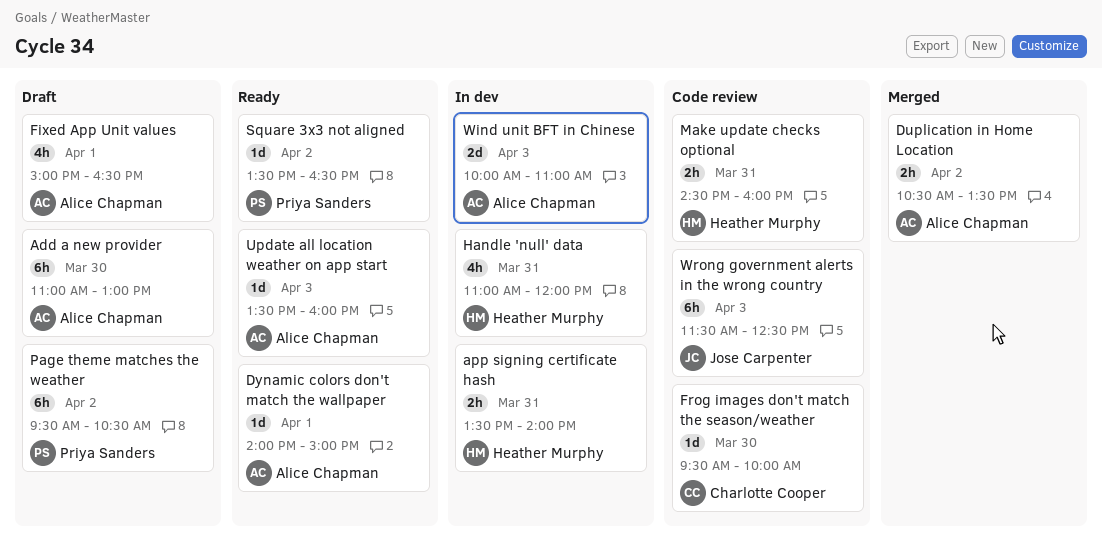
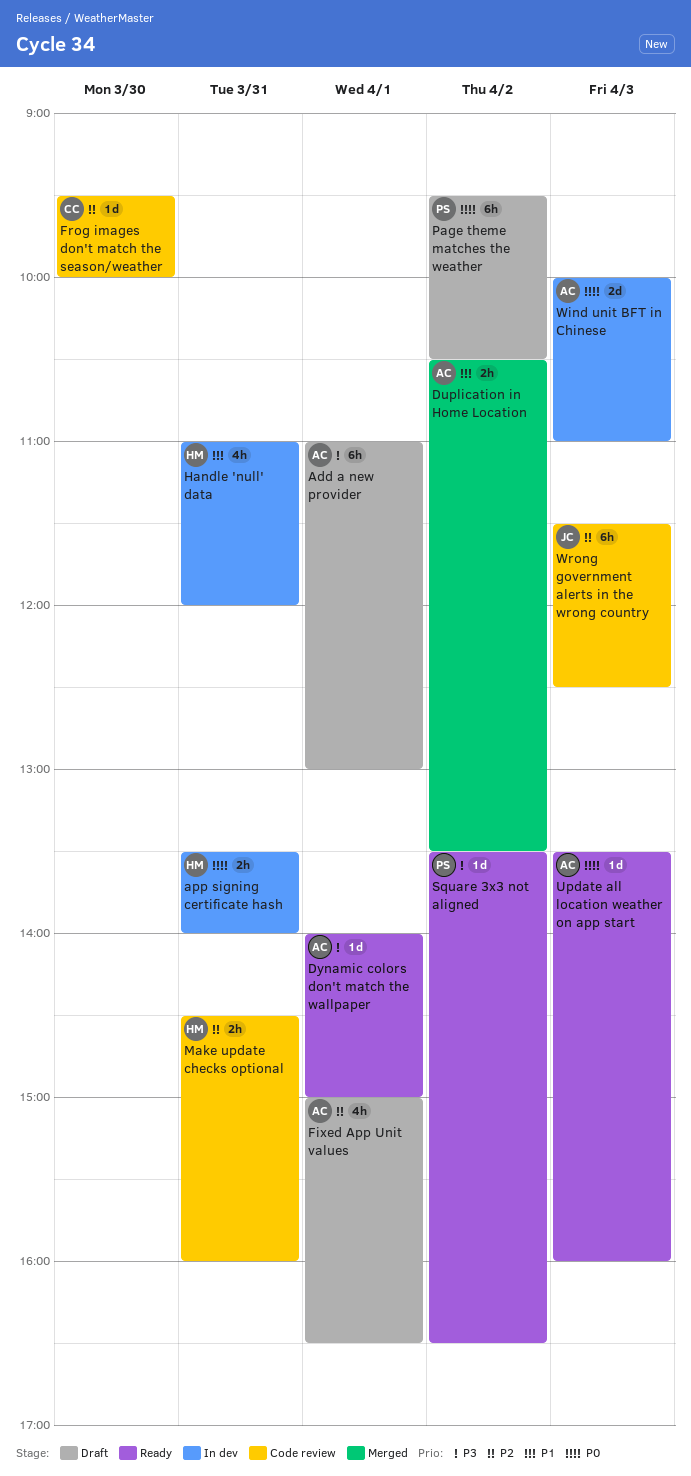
Add a new provider, day: Mar 30 -> Apr 1

